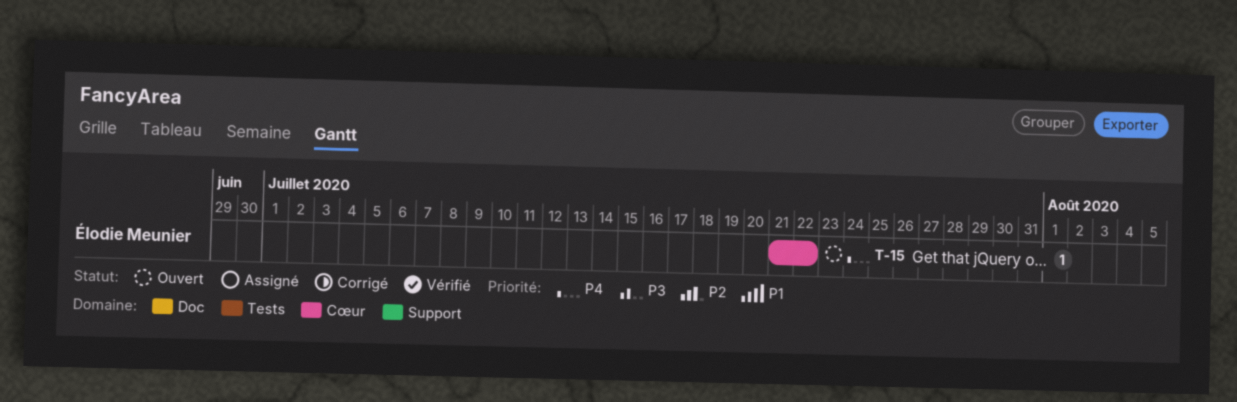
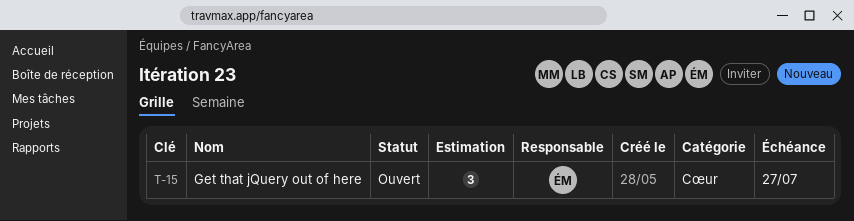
T-15, estimate: 1 -> 3
T-15, due: Jul 22 -> Jul 27

